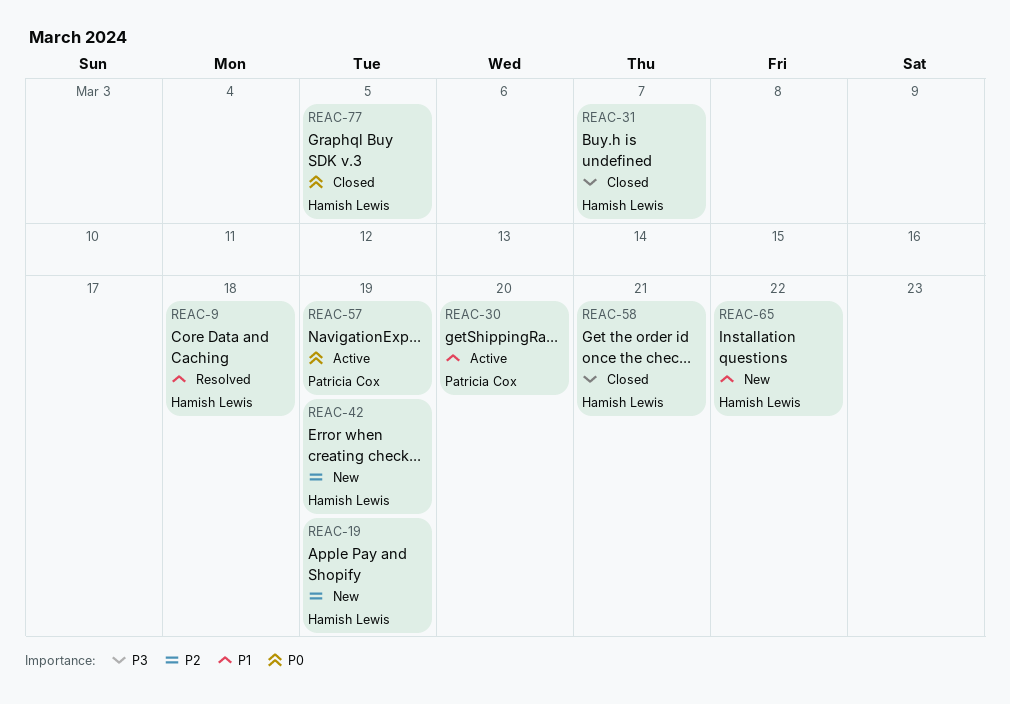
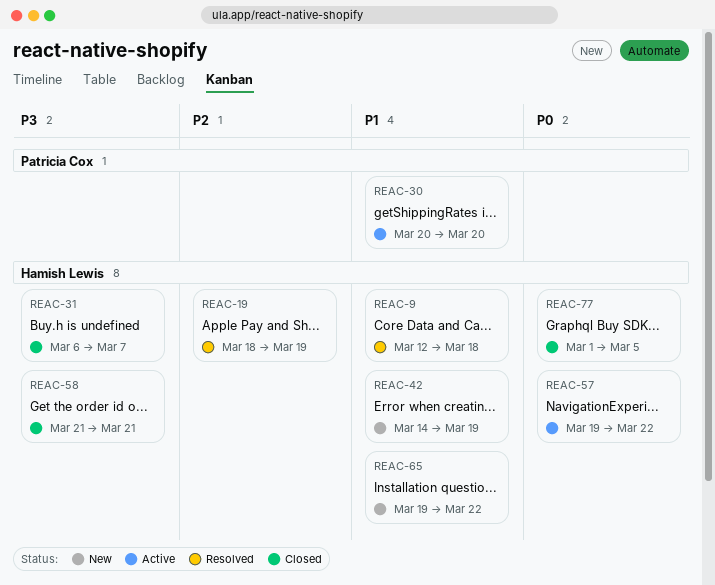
REAC-19, status: New -> Resolved
REAC-42, priority: P2 -> P1
REAC-57, owner: Patricia Cox -> Hamish Lewis
REAC-57, due: Mar 19 -> Mar 22

